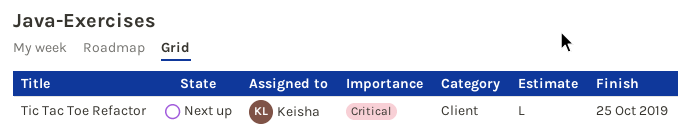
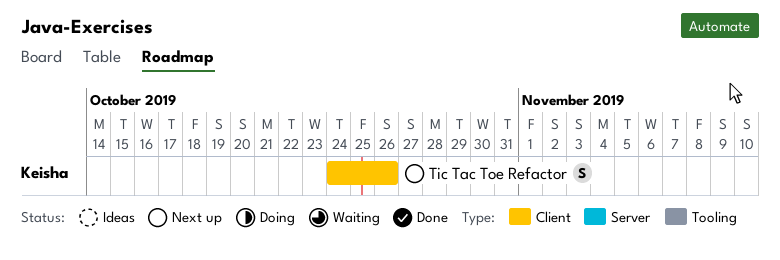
Tic Tac Toe Refactor, estimate: L -> S
Tic Tac Toe Refactor, due: Oct 25 -> Oct 26

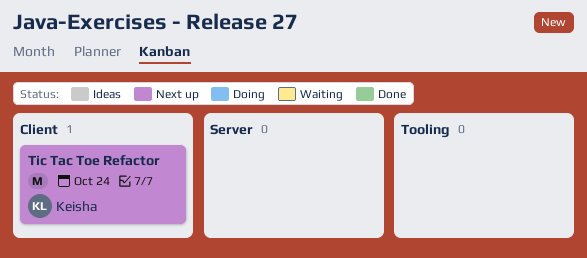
Tic Tac Toe Refactor, estimate: S -> M
Tic Tac Toe Refactor, due: Oct 26 -> Oct 24

